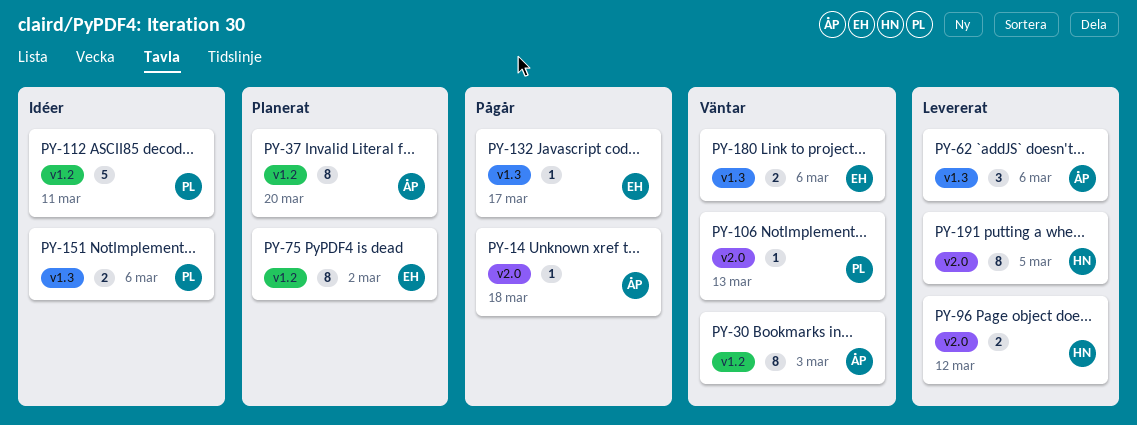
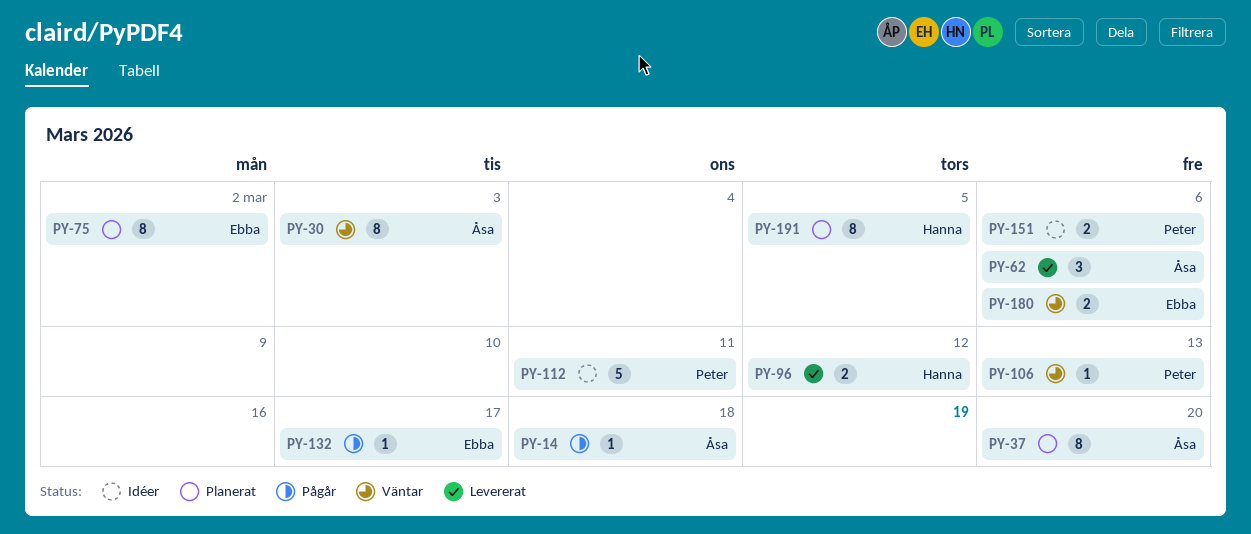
PY-191, status: Levererat -> Planerat

